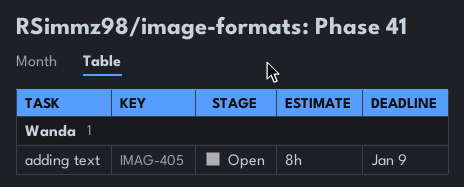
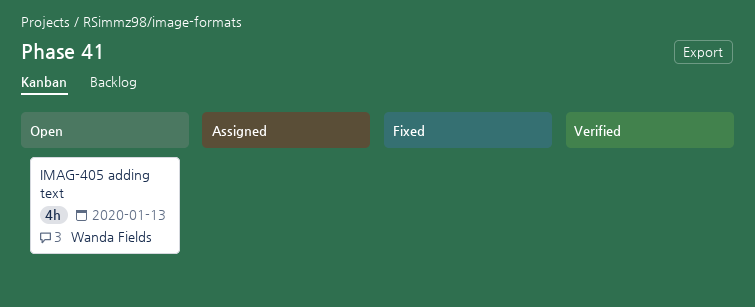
IMAG-405, estimate: 8h -> 4h
IMAG-405, due: Jan 9 -> Jan 13

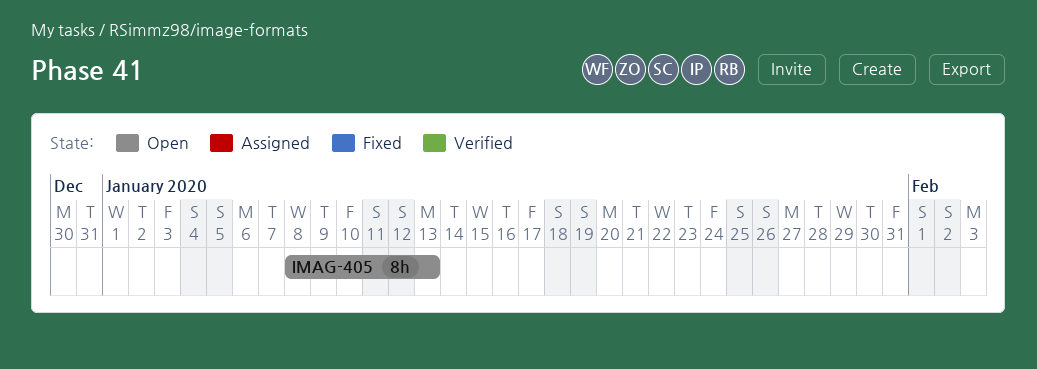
IMAG-405, estimate: 4h -> 8h

